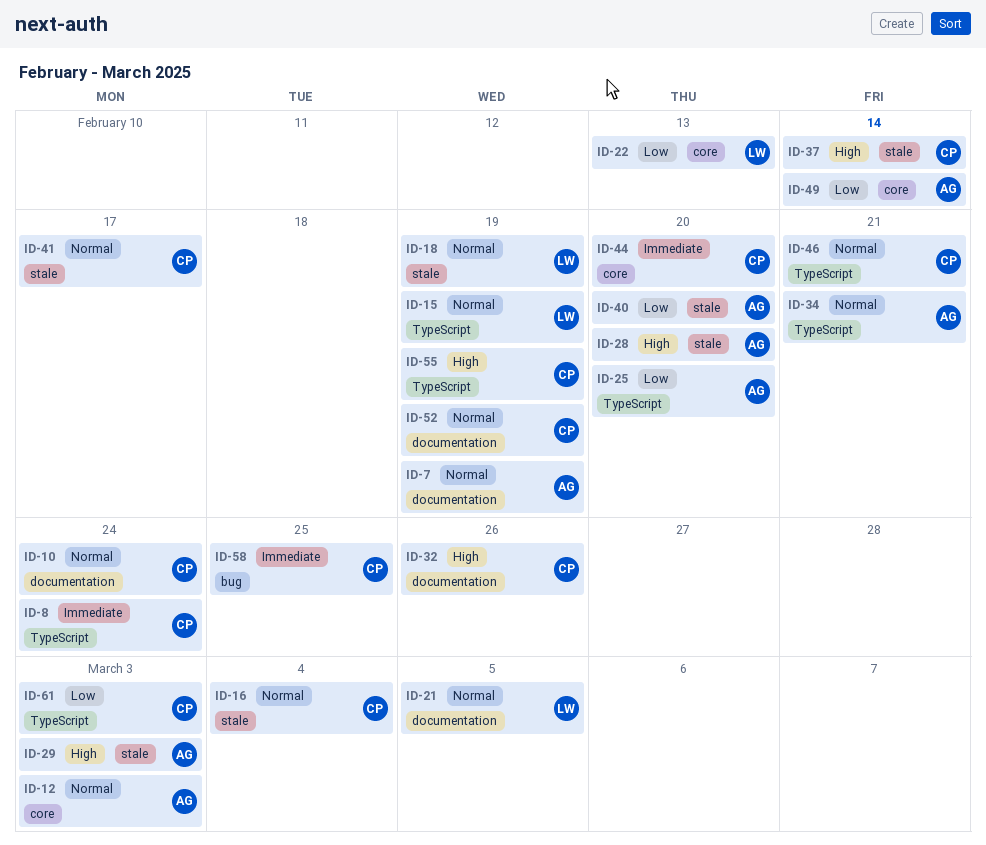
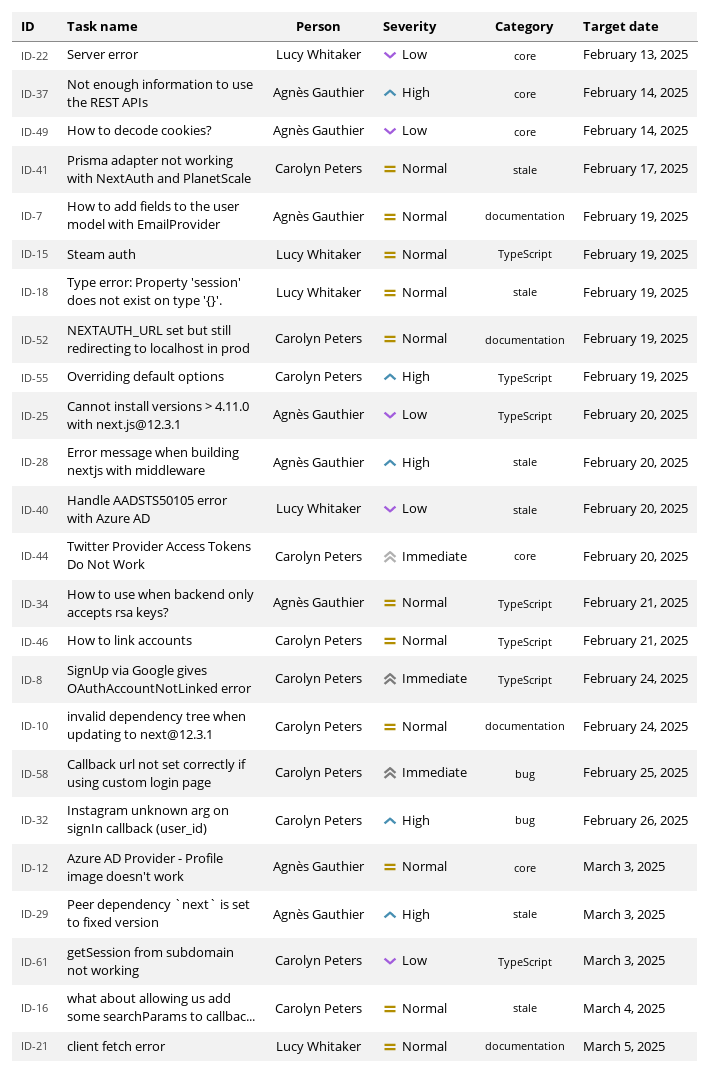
ID-32, label: documentation -> bug
ID-37, owner: Carolyn Peters -> Agnès Gauthier
ID-37, label: stale -> core
ID-40, owner: Agnès Gauthier -> Lucy Whitaker

